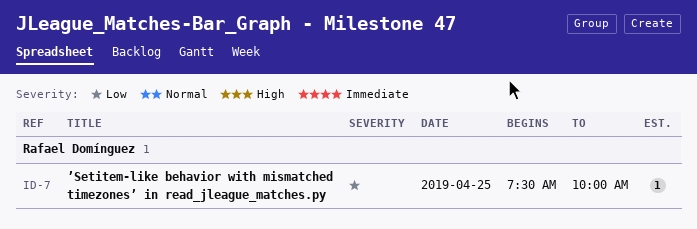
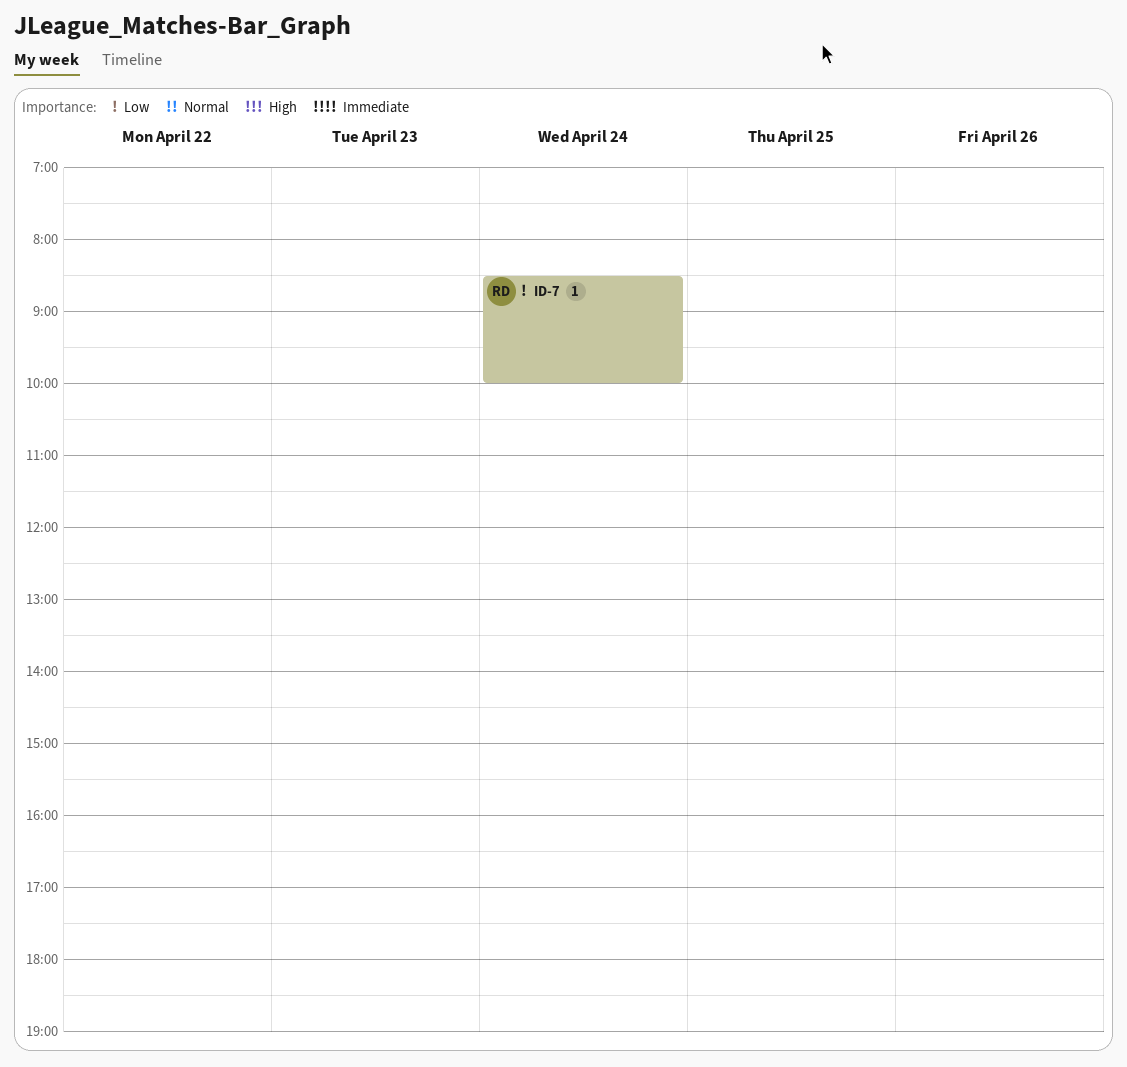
ID-7, day: Apr 25 -> Apr 24
ID-7, begins: 07:30 -> 08:30

